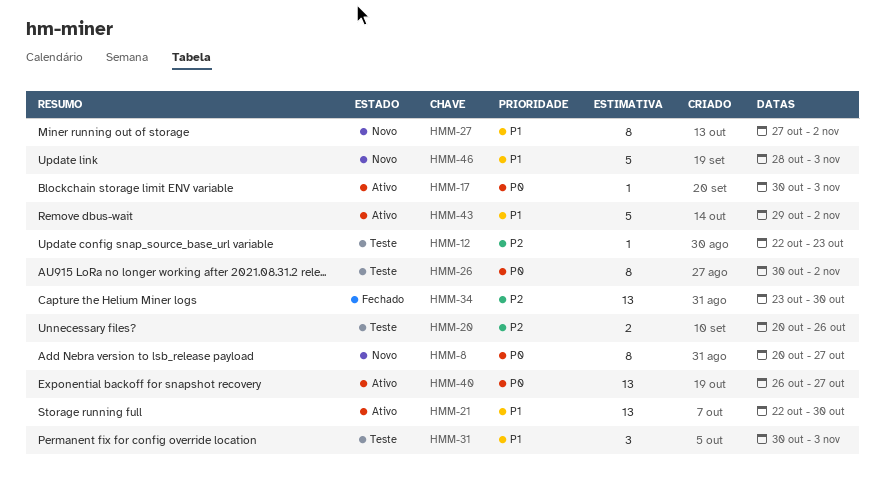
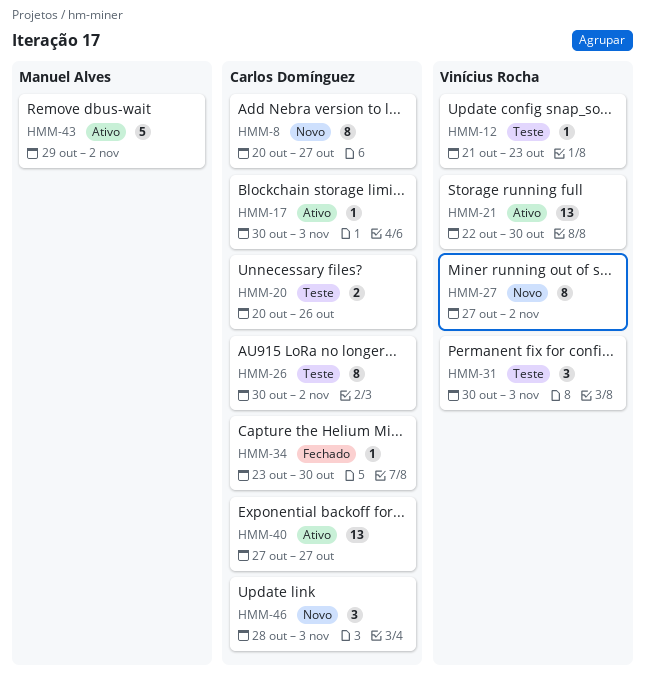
HMM-12, start: Oct 22 -> Oct 21
HMM-34, estimate: 13 -> 1
HMM-40, start: Oct 26 -> Oct 27
HMM-46, estimate: 5 -> 3

